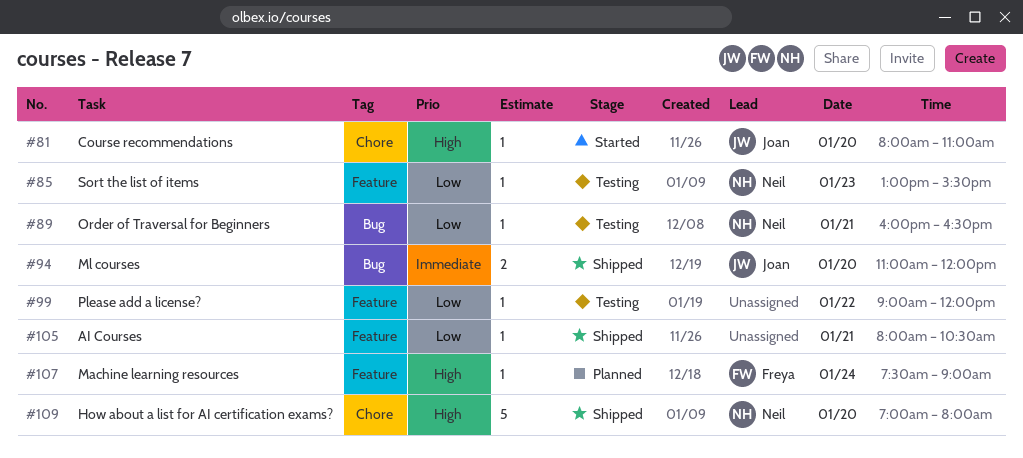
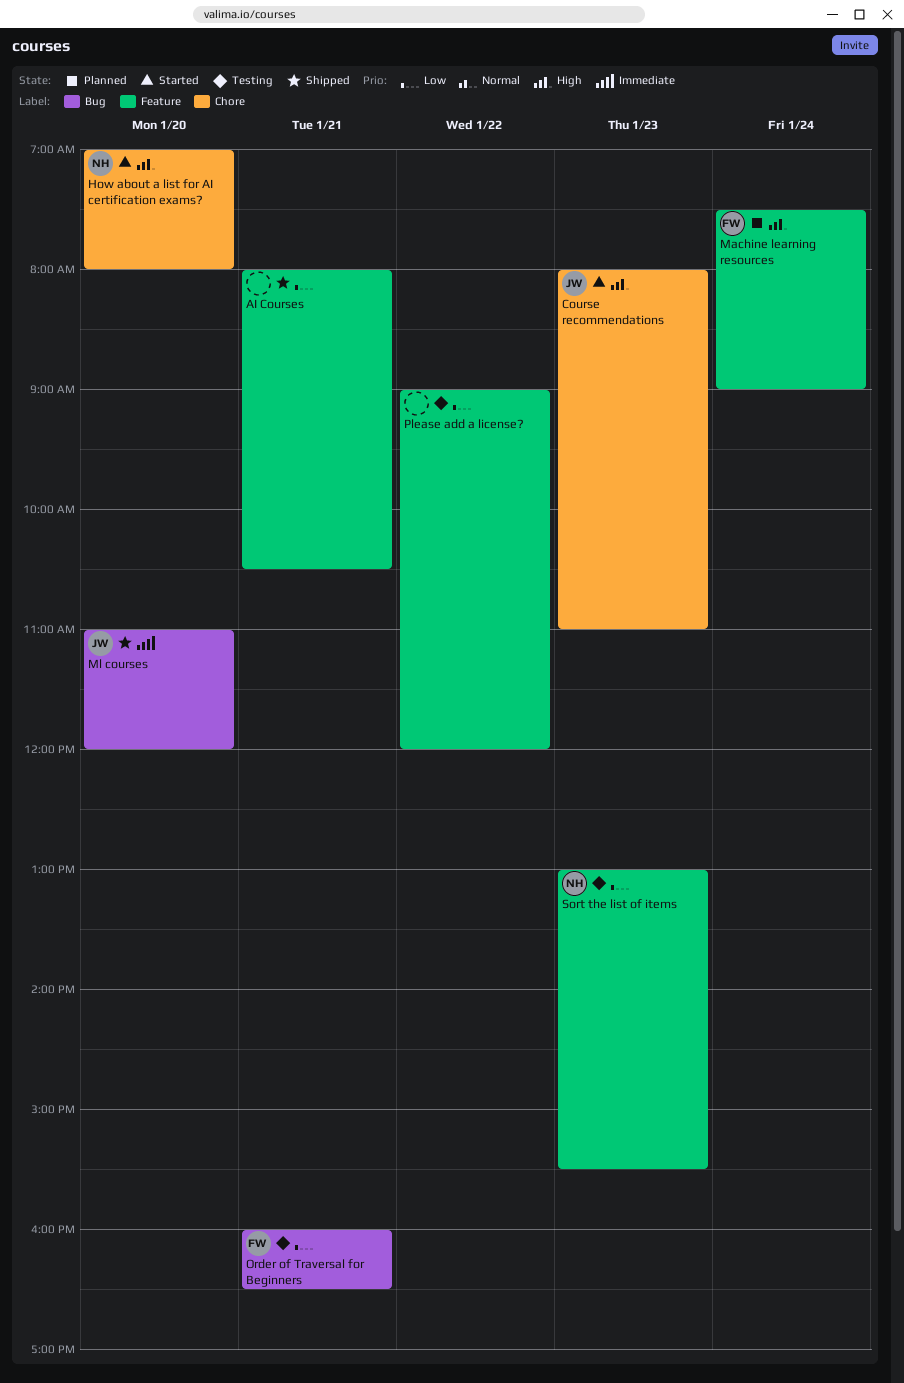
Course recommendations, day: Jan 20 -> Jan 23
How about a list for AI certification exams?, status: Shipped -> Started
Order of Traversal for Beginners, owner: Neil -> Freya

